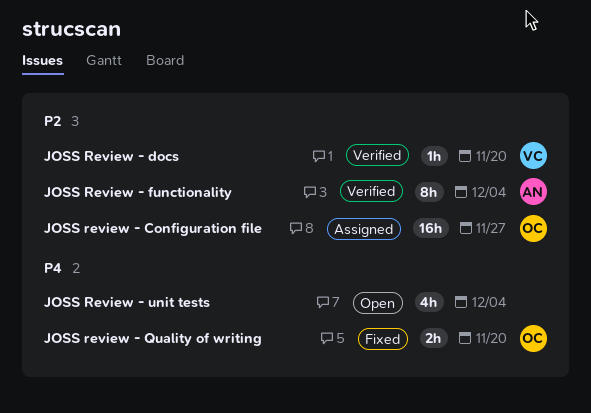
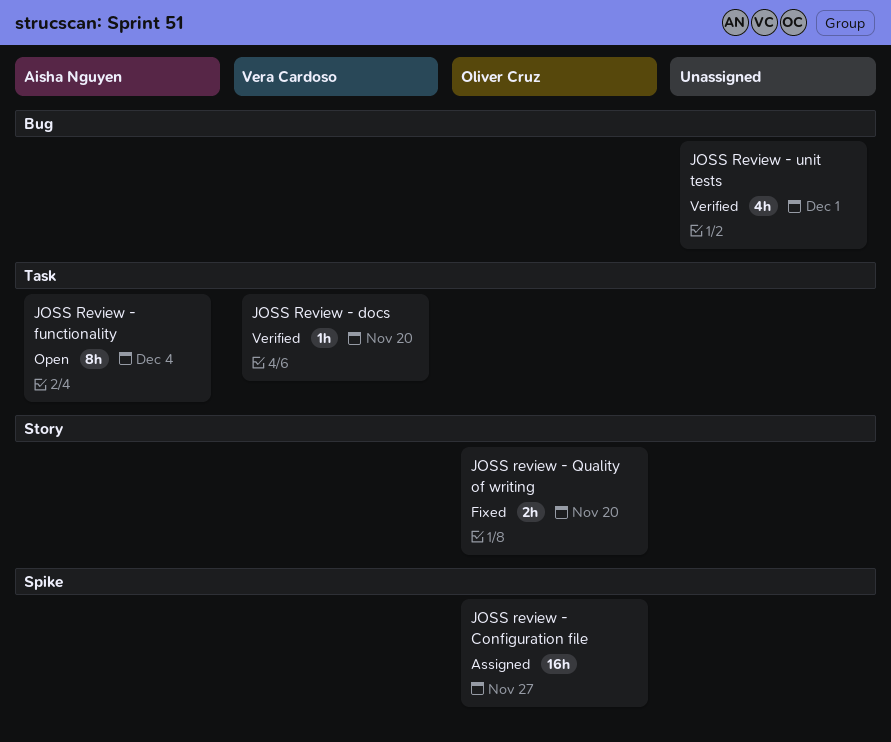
JOSS Review - functionality, status: Verified -> Open
JOSS Review - unit tests, status: Open -> Verified
JOSS Review - unit tests, due: Dec 4 -> Dec 1

